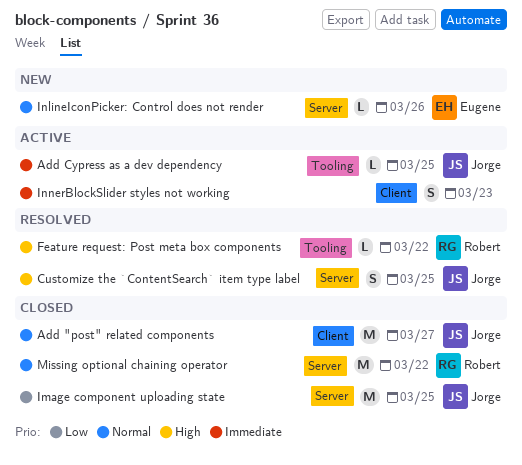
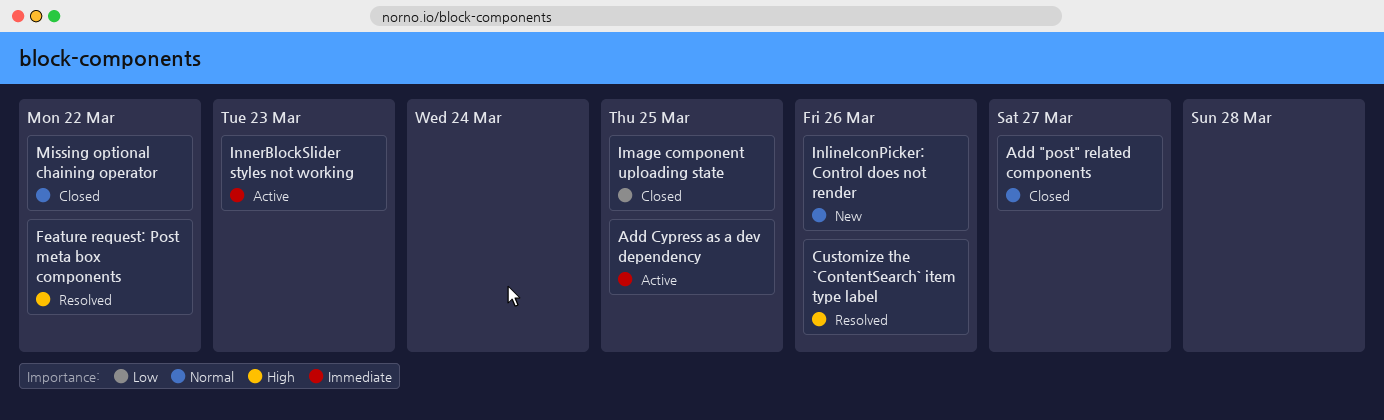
Customize the `ContentSearch` item type label, due: Mar 25 -> Mar 26

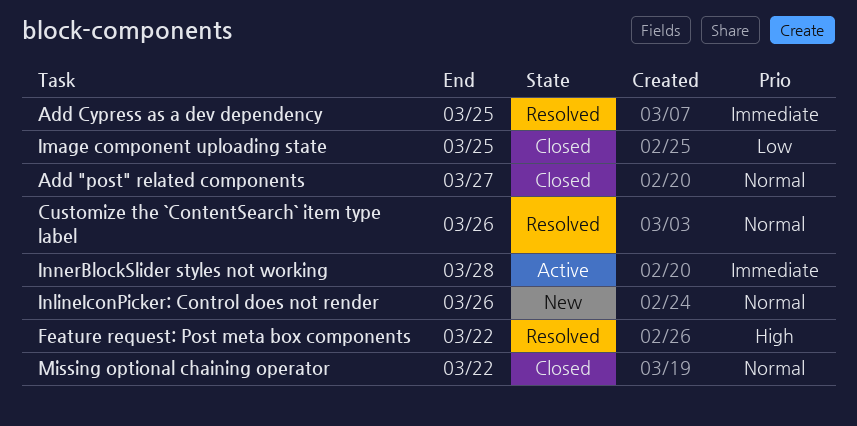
Add Cypress as a dev dependency, status: Active -> Resolved
Customize the `ContentSearch` item type label, priority: High -> Normal
InnerBlockSlider styles not working, due: Mar 23 -> Mar 28

